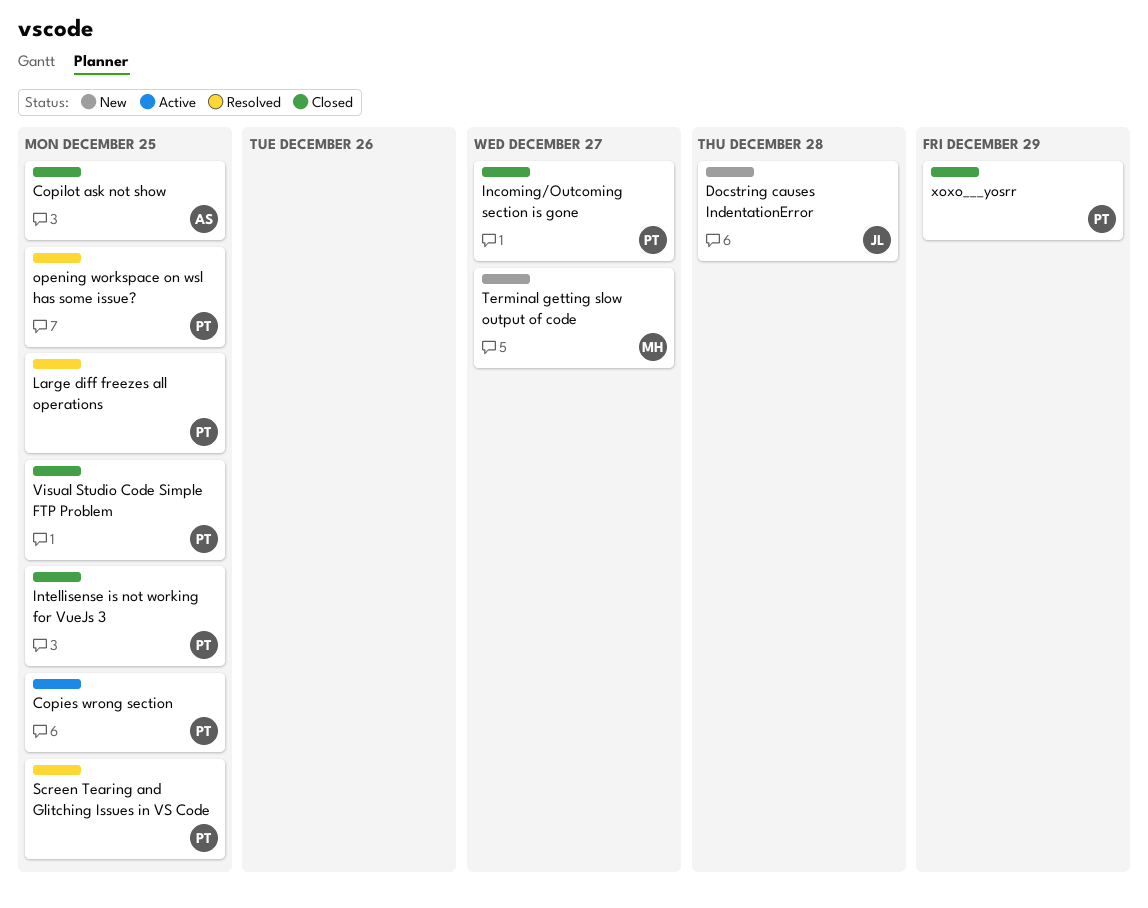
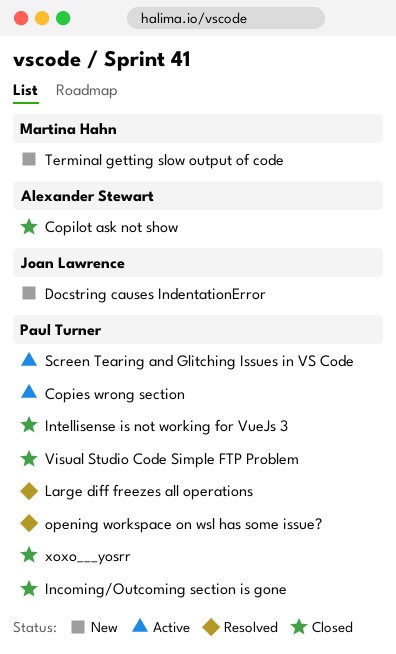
Screen Tearing and Glitching Issues in VS Code, status: Resolved -> Active

